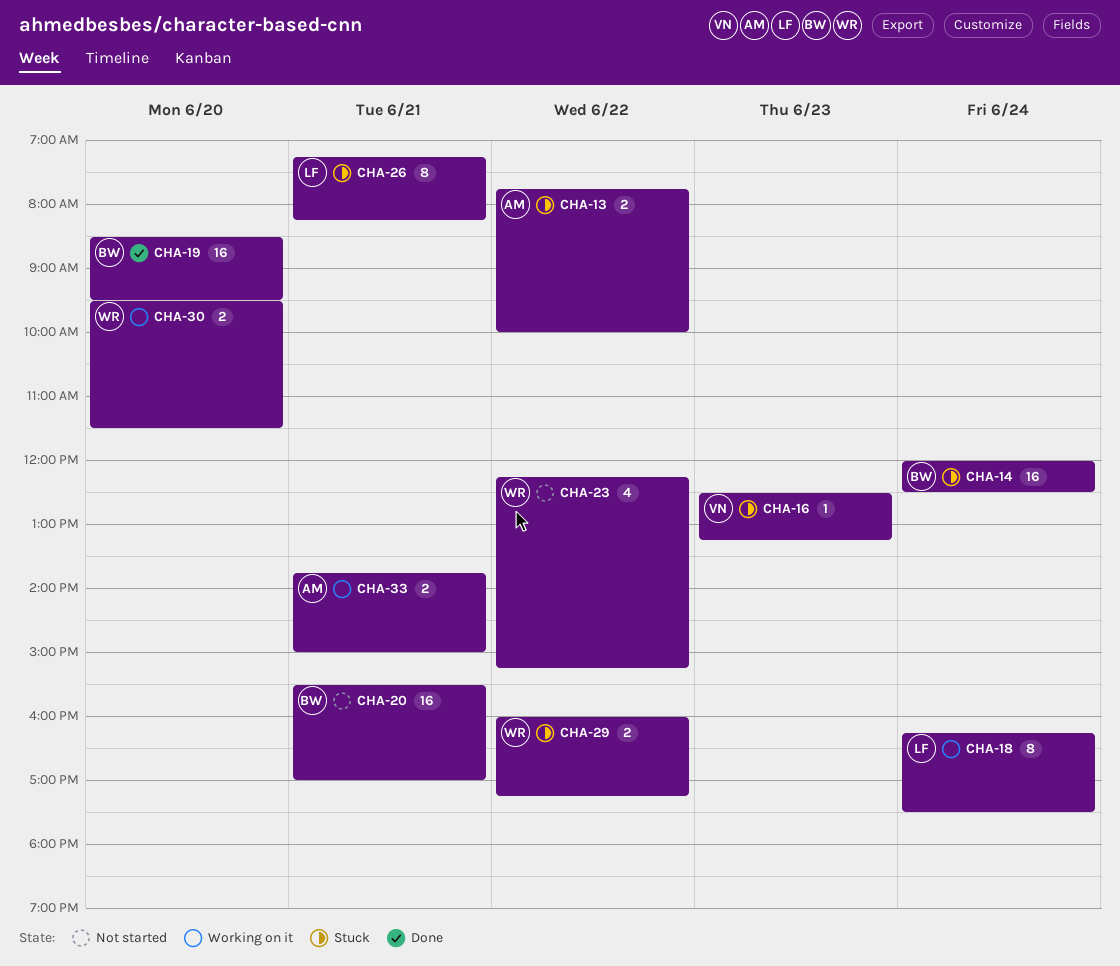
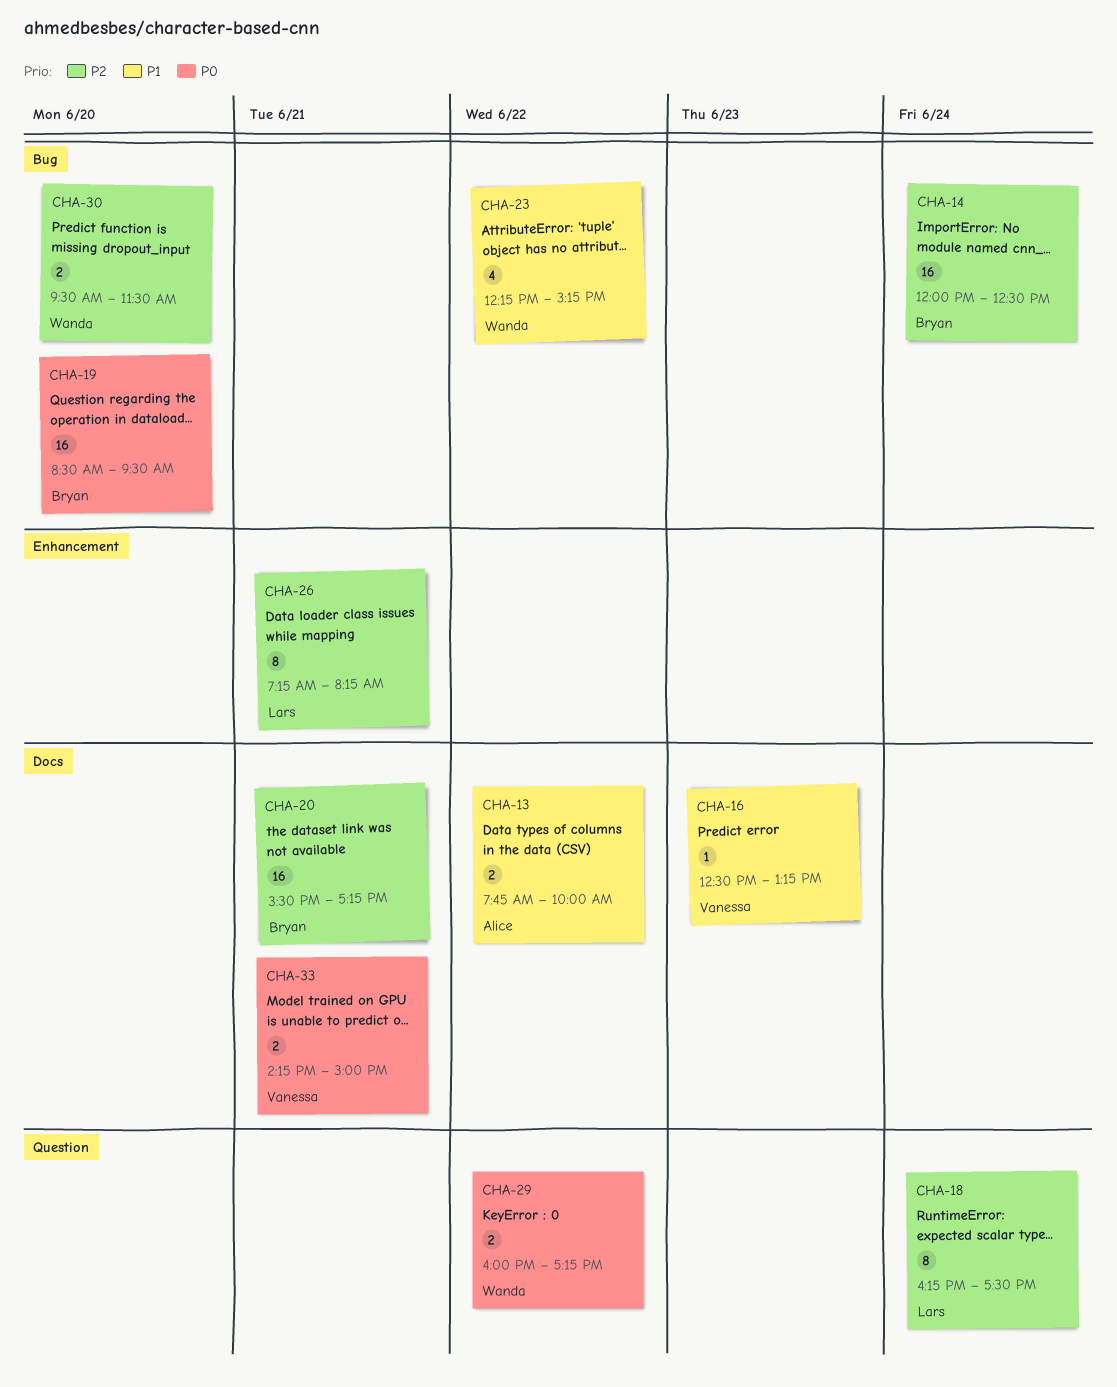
CHA-20, ends: 17:00 -> 17:15
CHA-33, owner: Alice -> Vanessa
CHA-33, begins: 13:45 -> 14:15

